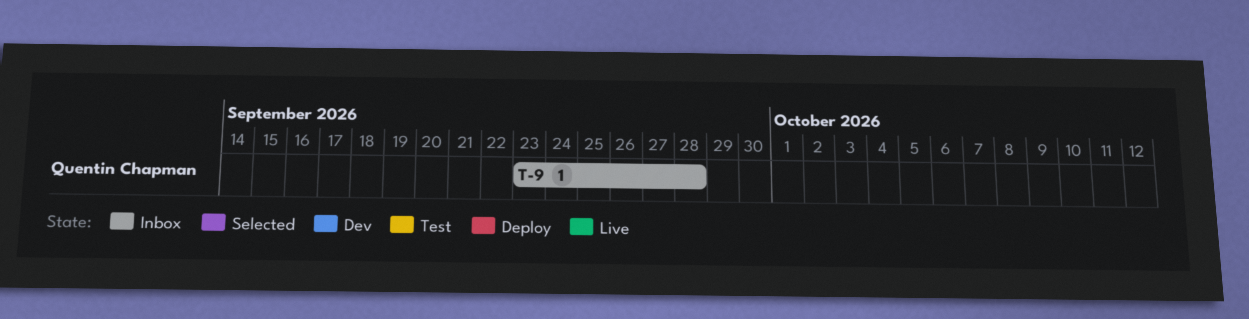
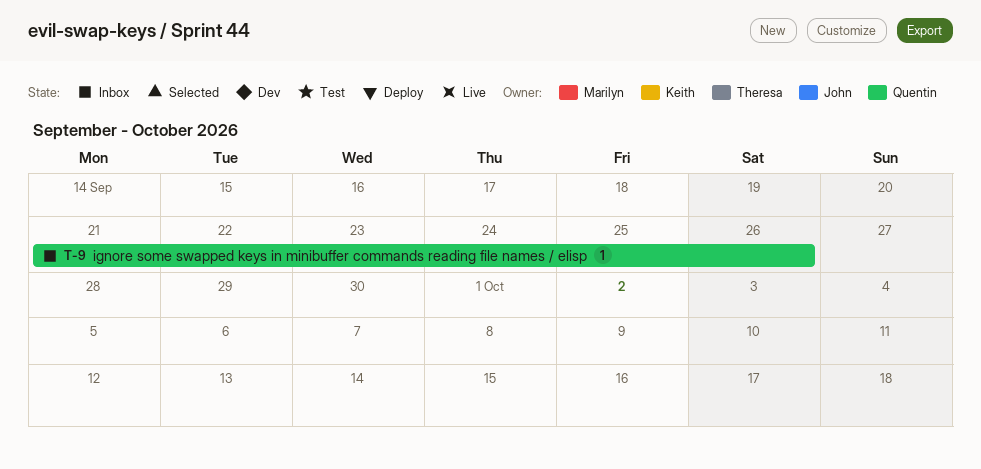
T-9, start: Sep 23 -> Sep 21
T-9, due: Sep 28 -> Sep 26

